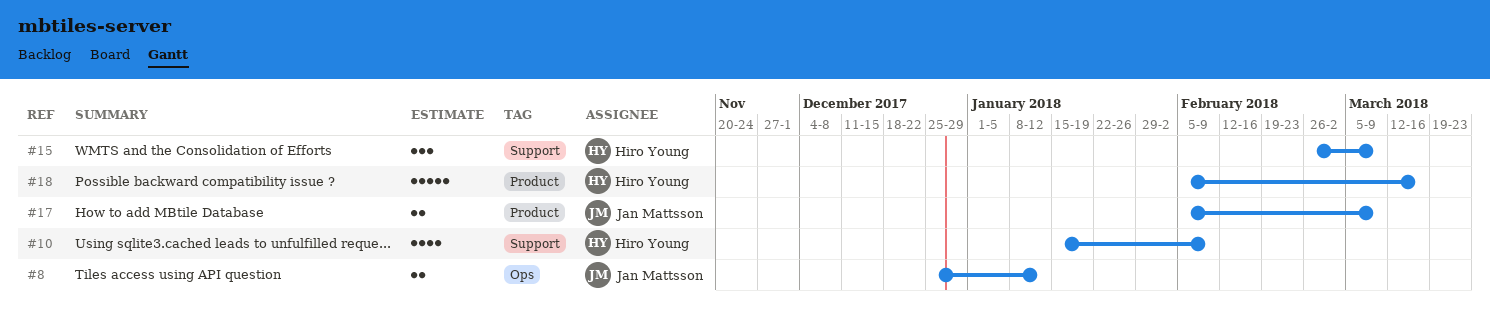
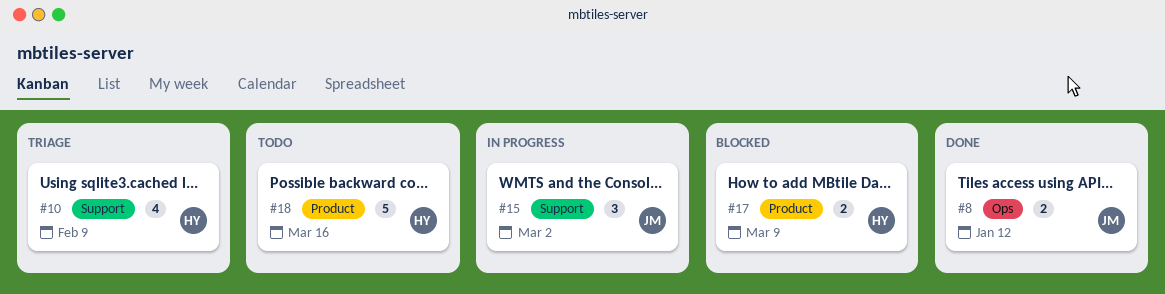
#15, owner: Hiro Young -> Jan Mattsson
#15, due: Mar 9 -> Mar 2
#17, owner: Jan Mattsson -> Hiro Young

